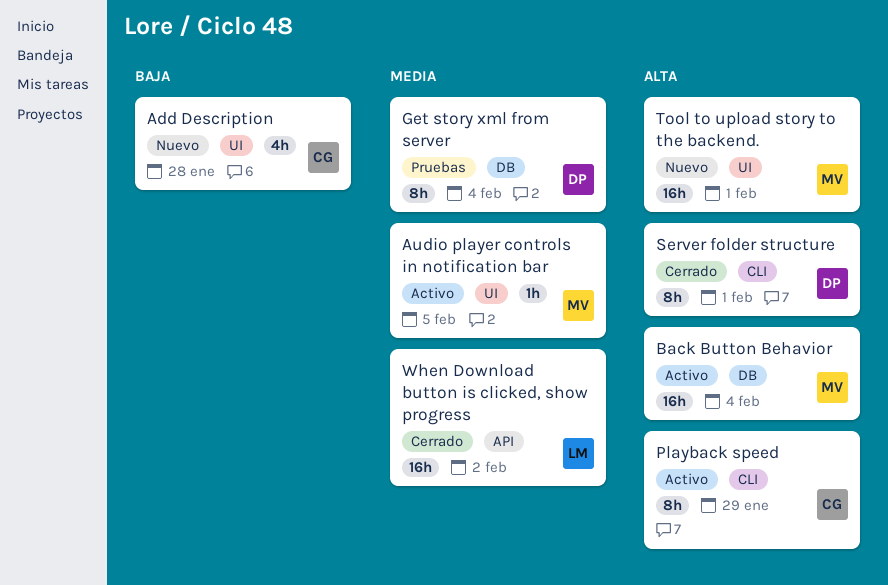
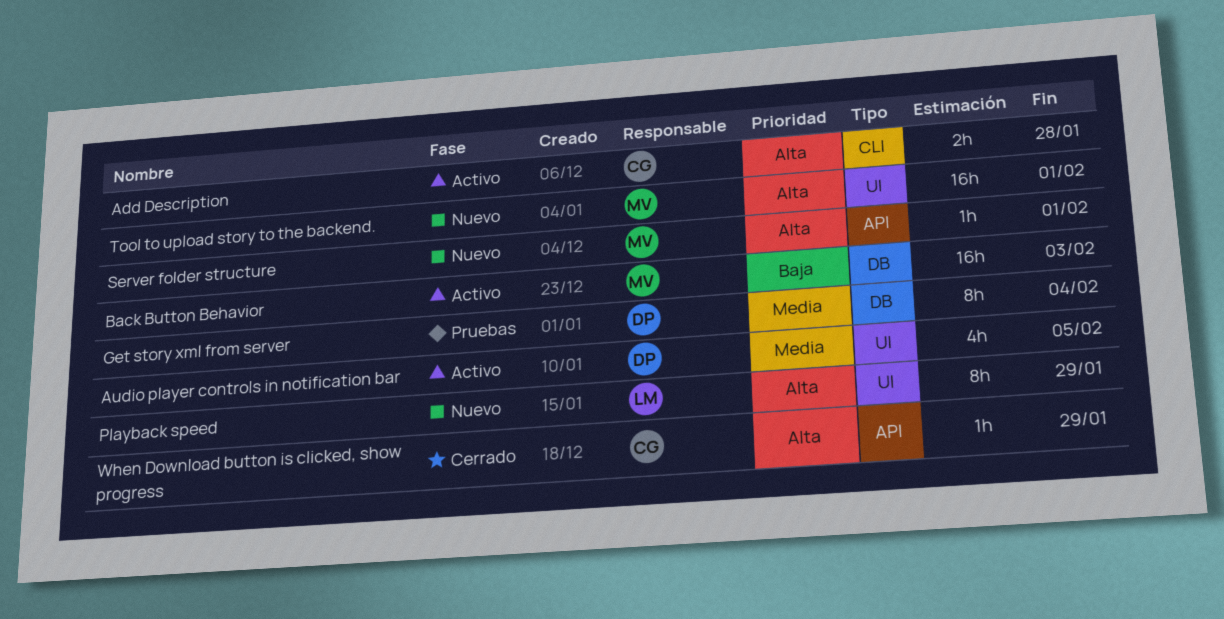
Add Description, status: Nuevo -> Activo
Add Description, priority: Baja -> Alta
Add Description, label: UI -> CLI
Add Description, estimate: 4h -> 2h
Audio player controls in notification bar, owner: MV -> DP
Audio player controls in notification bar, estimate: 1h -> 4h
Back Button Behavior, priority: Alta -> Baja
Back Button Behavior, due: Feb 4 -> Feb 3
Playback speed, status: Activo -> Nuevo
Playback speed, owner: CG -> LM
Playback speed, label: CLI -> UI
Server folder structure, status: Cerrado -> Nuevo
Server folder structure, owner: DP -> MV
Server folder structure, label: CLI -> API
Server folder structure, estimate: 8h -> 1h
When Download button is clicked, show progress, owner: LM -> CG
When Download button is clicked, show progress, priority: Media -> Alta
When Download button is clicked, show progress, estimate: 16h -> 1h
When Download button is clicked, show progress, due: Feb 2 -> Jan 29

